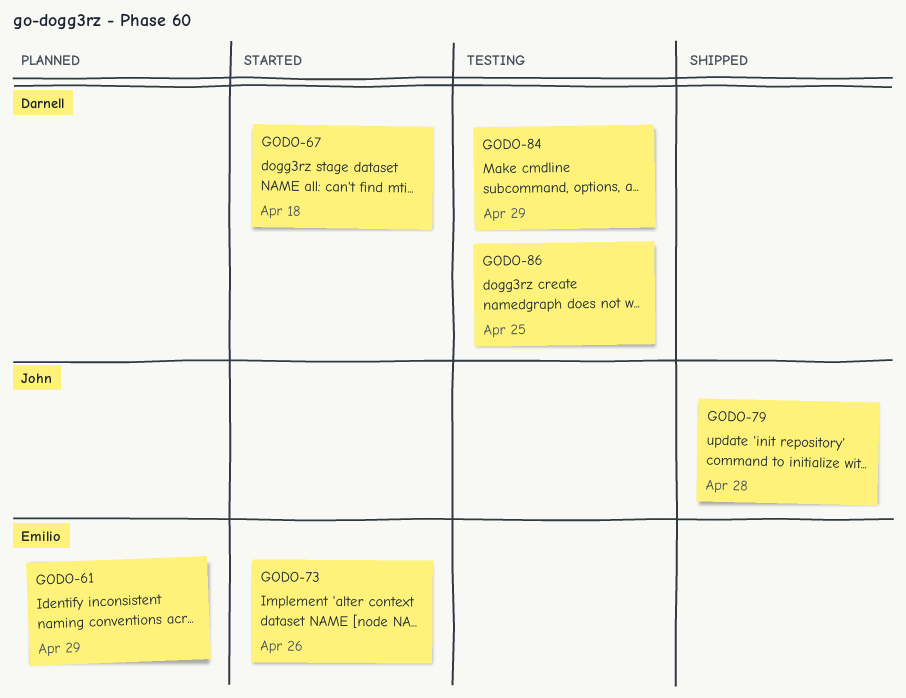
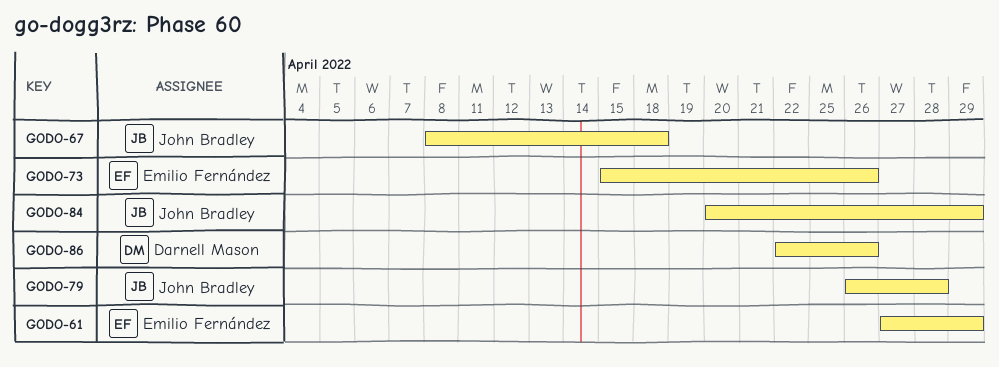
GODO-67, owner: Darnell Mason -> John Bradley
GODO-84, owner: Darnell Mason -> John Bradley
GODO-86, due: Apr 25 -> Apr 26

